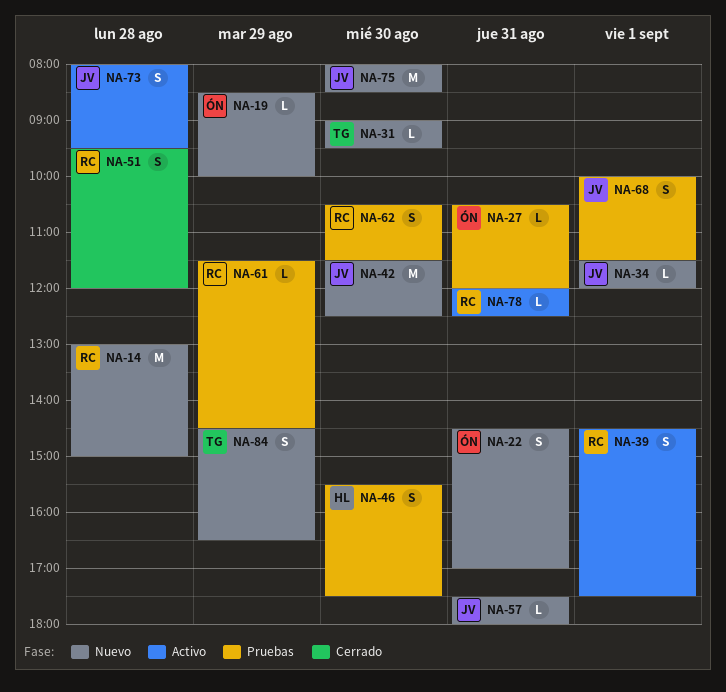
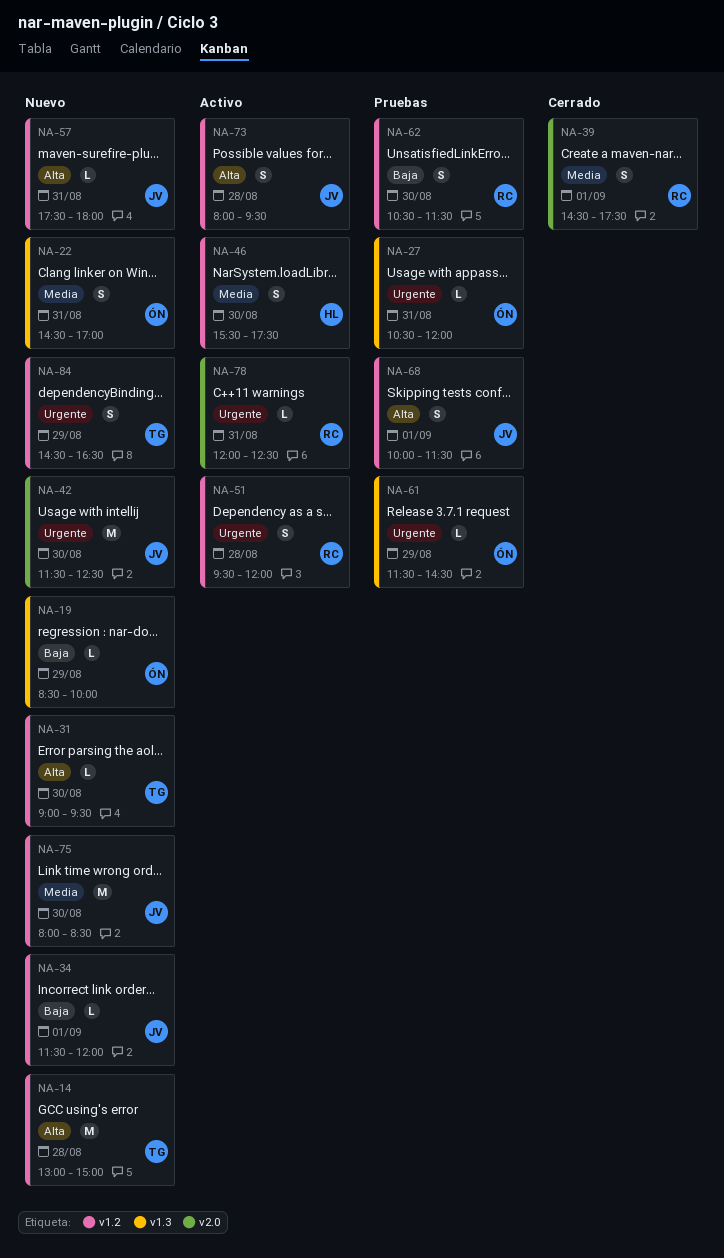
NA-14, owner: RC -> TG
NA-39, status: Activo -> Cerrado
NA-46, status: Pruebas -> Activo
NA-51, status: Cerrado -> Activo
NA-61, owner: RC -> ÓN

